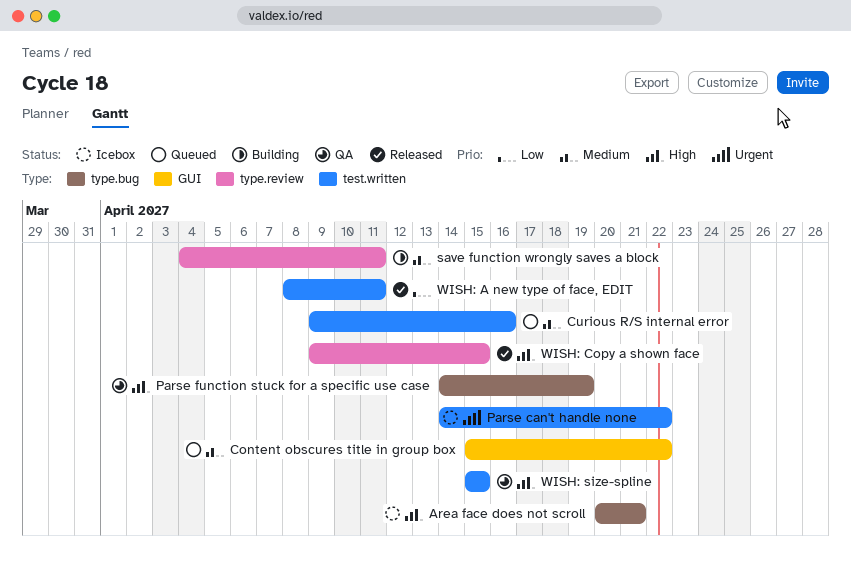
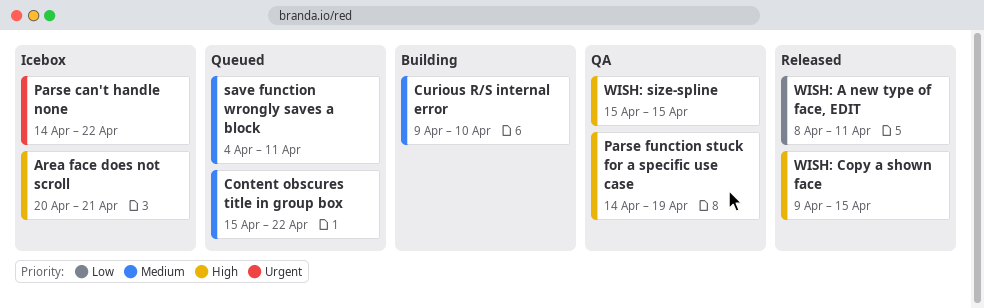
Curious R/S internal error, status: Queued -> Building
Curious R/S internal error, due: Apr 16 -> Apr 10
save function wrongly saves a block, status: Building -> Queued

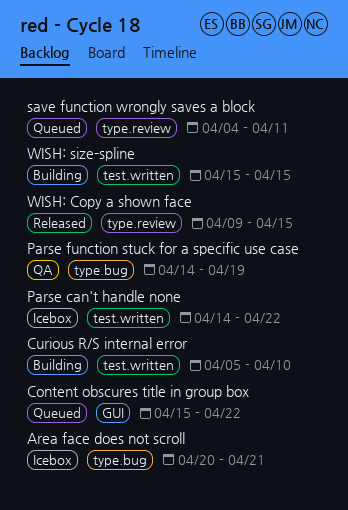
Curious R/S internal error, start: Apr 9 -> Apr 5
WISH: A new type of face, EDIT: present -> none
WISH: size-spline, status: QA -> Building

